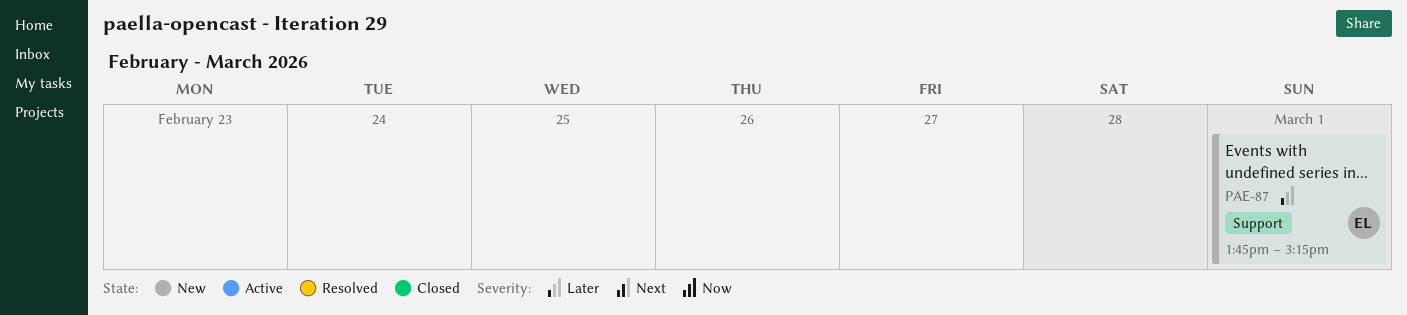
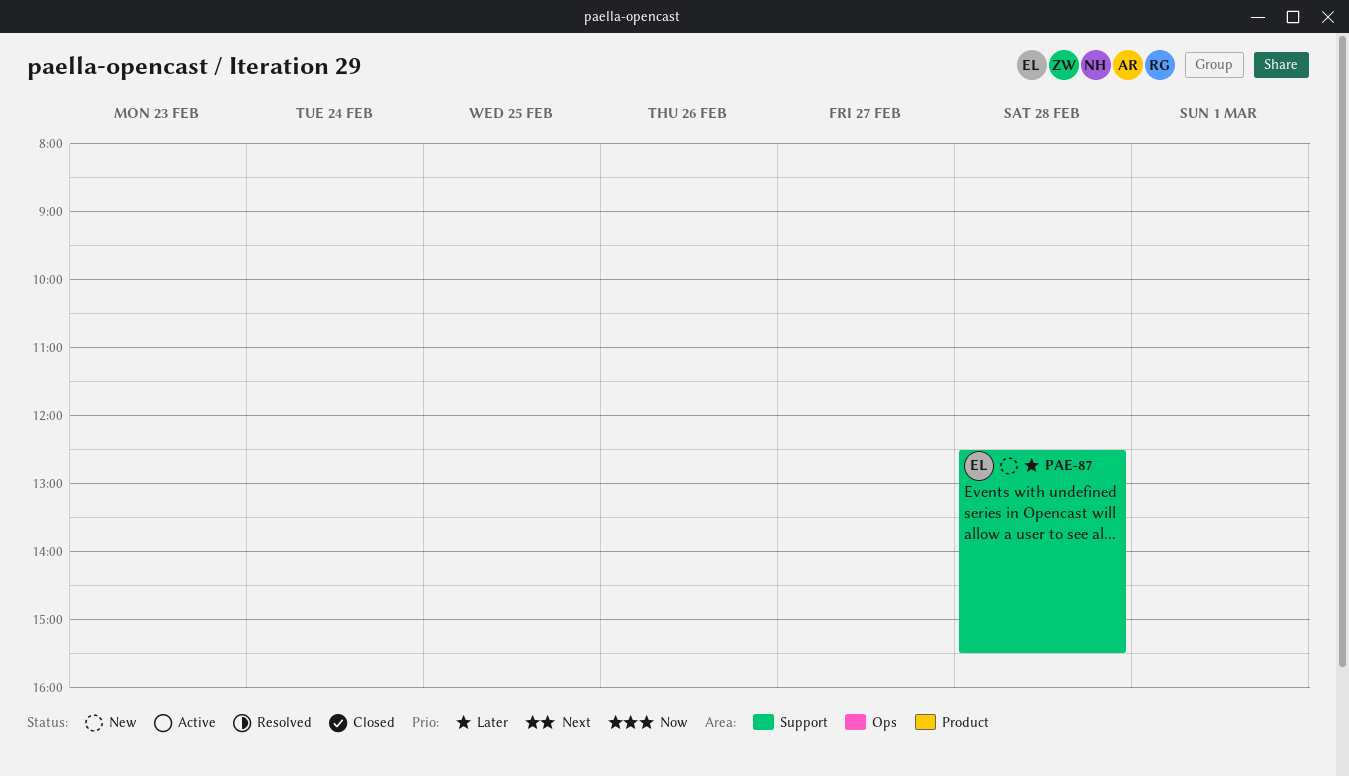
PAE-87, day: Mar 1 -> Feb 28
PAE-87, begins: 13:45 -> 12:30
PAE-87, ends: 15:15 -> 15:30

